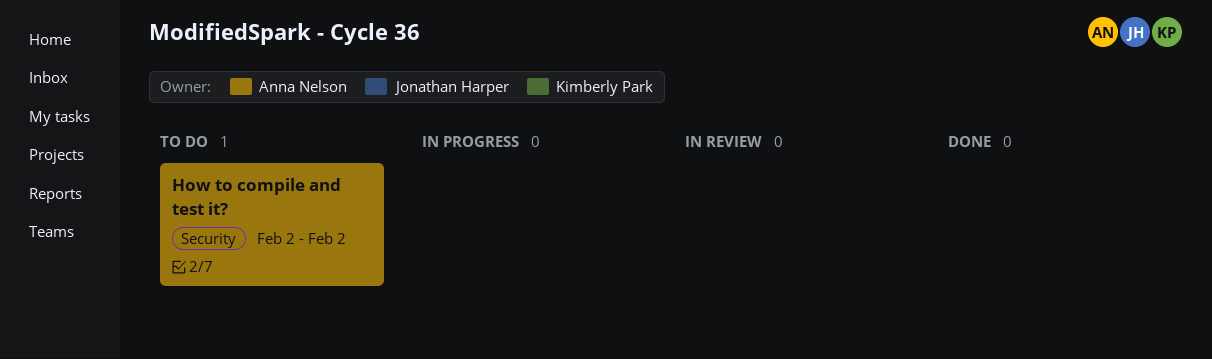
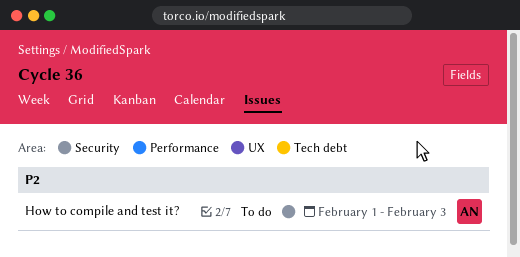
How to compile and test it?, start: Feb 2 -> Feb 1
How to compile and test it?, due: Feb 2 -> Feb 3

